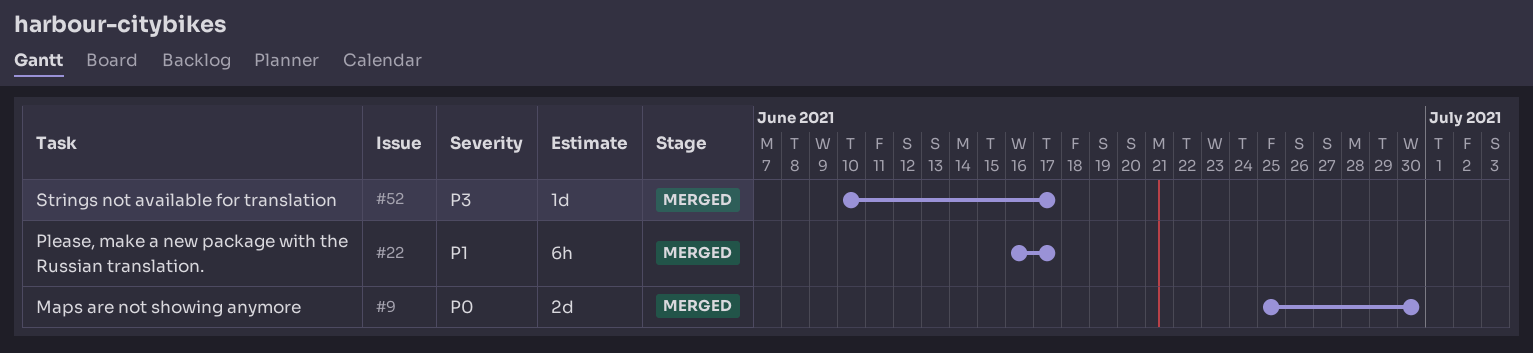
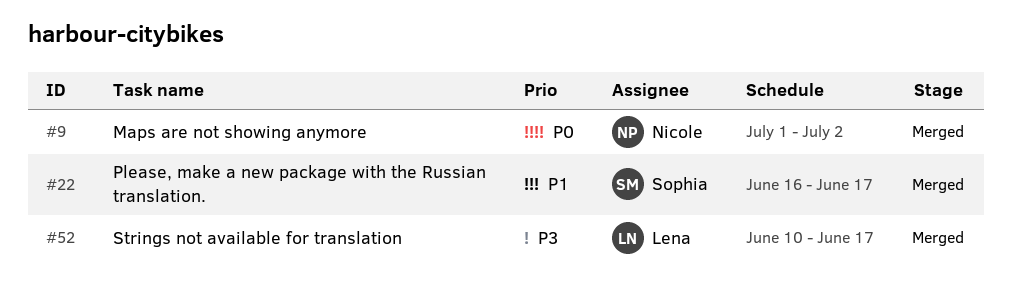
#9, start: Jun 25 -> Jul 1
#9, due: Jun 30 -> Jul 2

